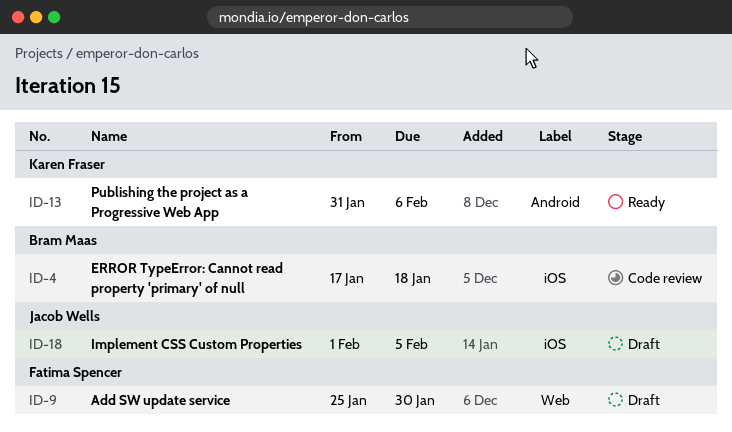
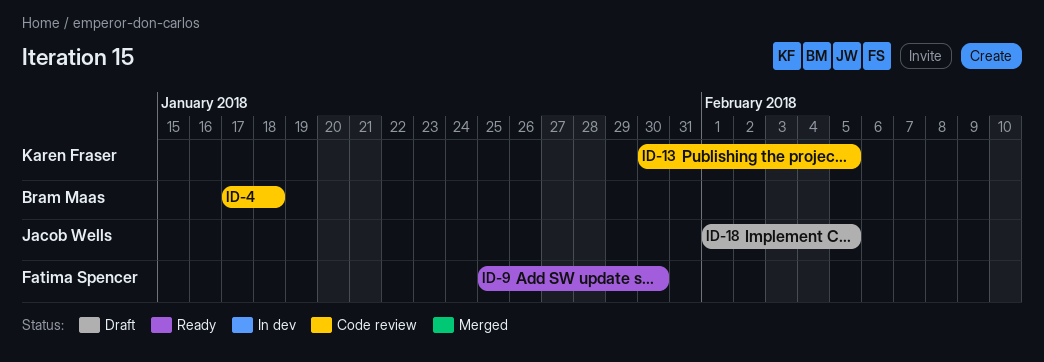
ID-9, status: Draft -> Ready
ID-13, status: Ready -> Code review
ID-13, start: Jan 31 -> Jan 30
ID-13, due: Feb 6 -> Feb 5

